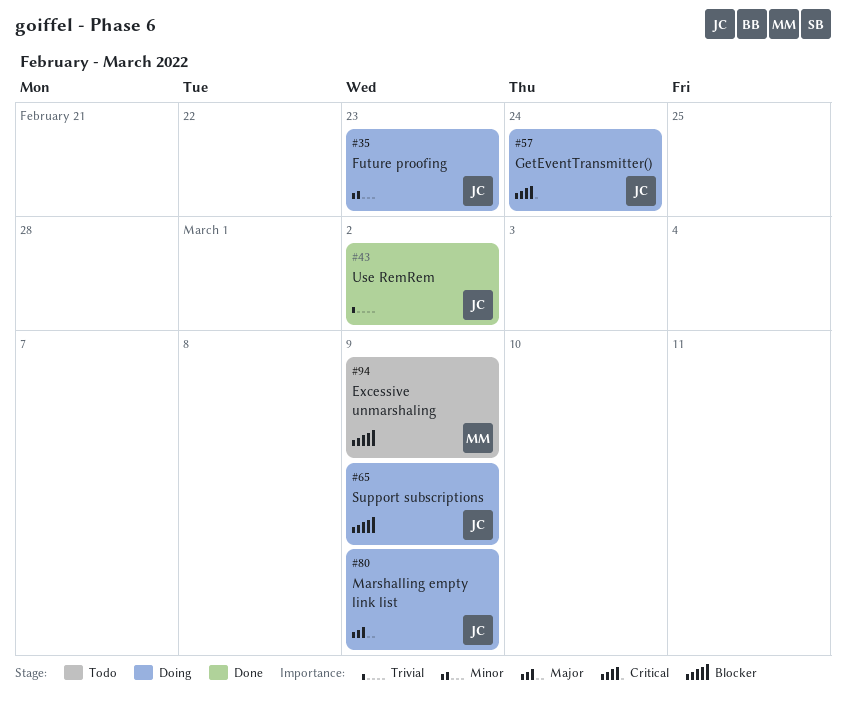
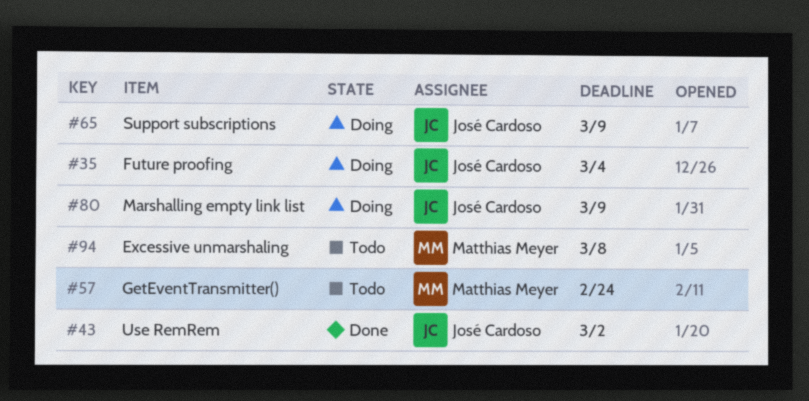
#35, due: Feb 23 -> Mar 4
#57, status: Doing -> Todo
#57, owner: José Cardoso -> Matthias Meyer
#94, due: Mar 9 -> Mar 8

